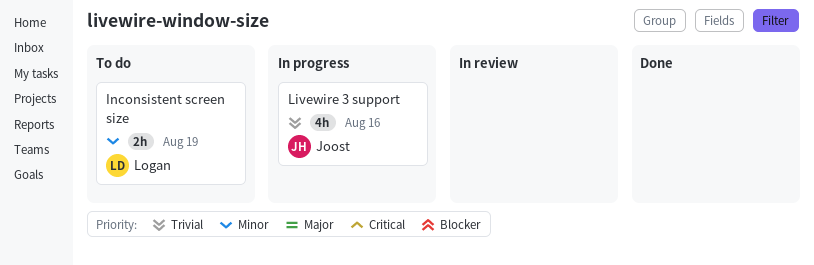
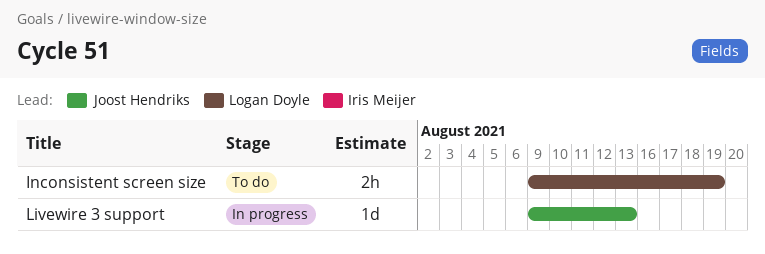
Livewire 3 support, estimate: 4h -> 1d
Livewire 3 support, due: Aug 16 -> Aug 13

